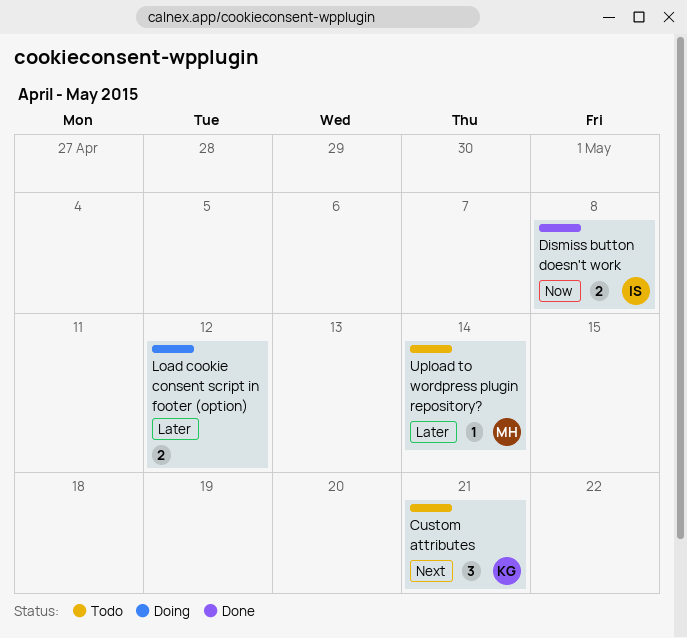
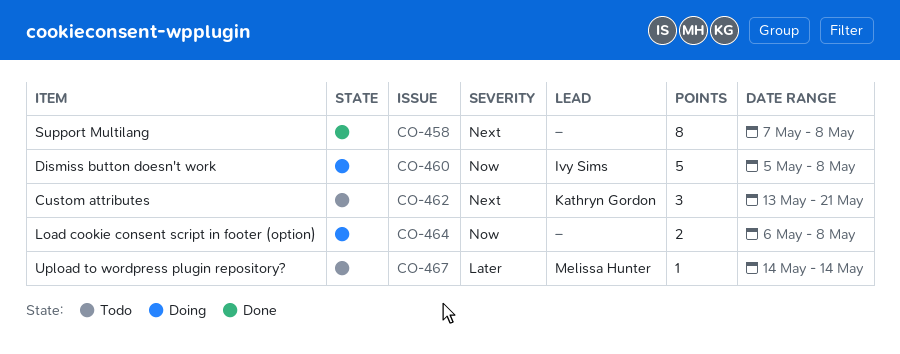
Dismiss button doesn't work, status: Done -> Doing
Dismiss button doesn't work, estimate: 2 -> 5
Load cookie consent script in footer (option), priority: Later -> Now
Load cookie consent script in footer (option), due: May 12 -> May 8
Support Multilang: none -> present

